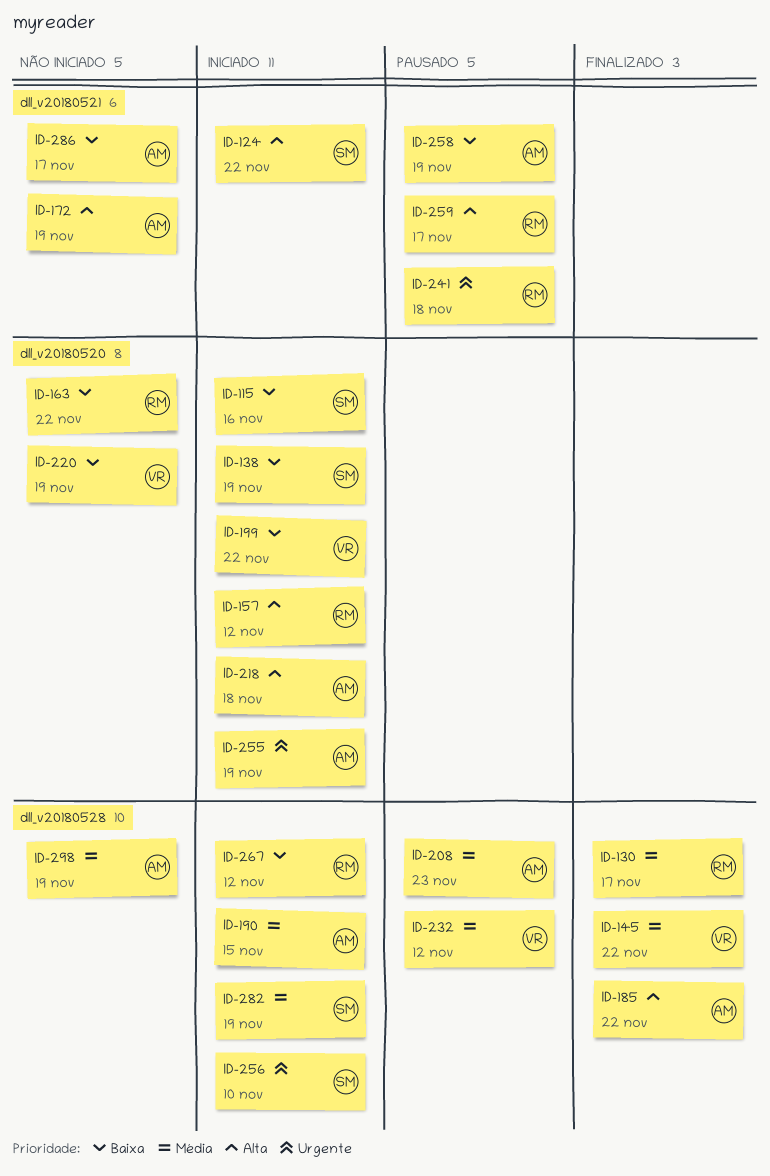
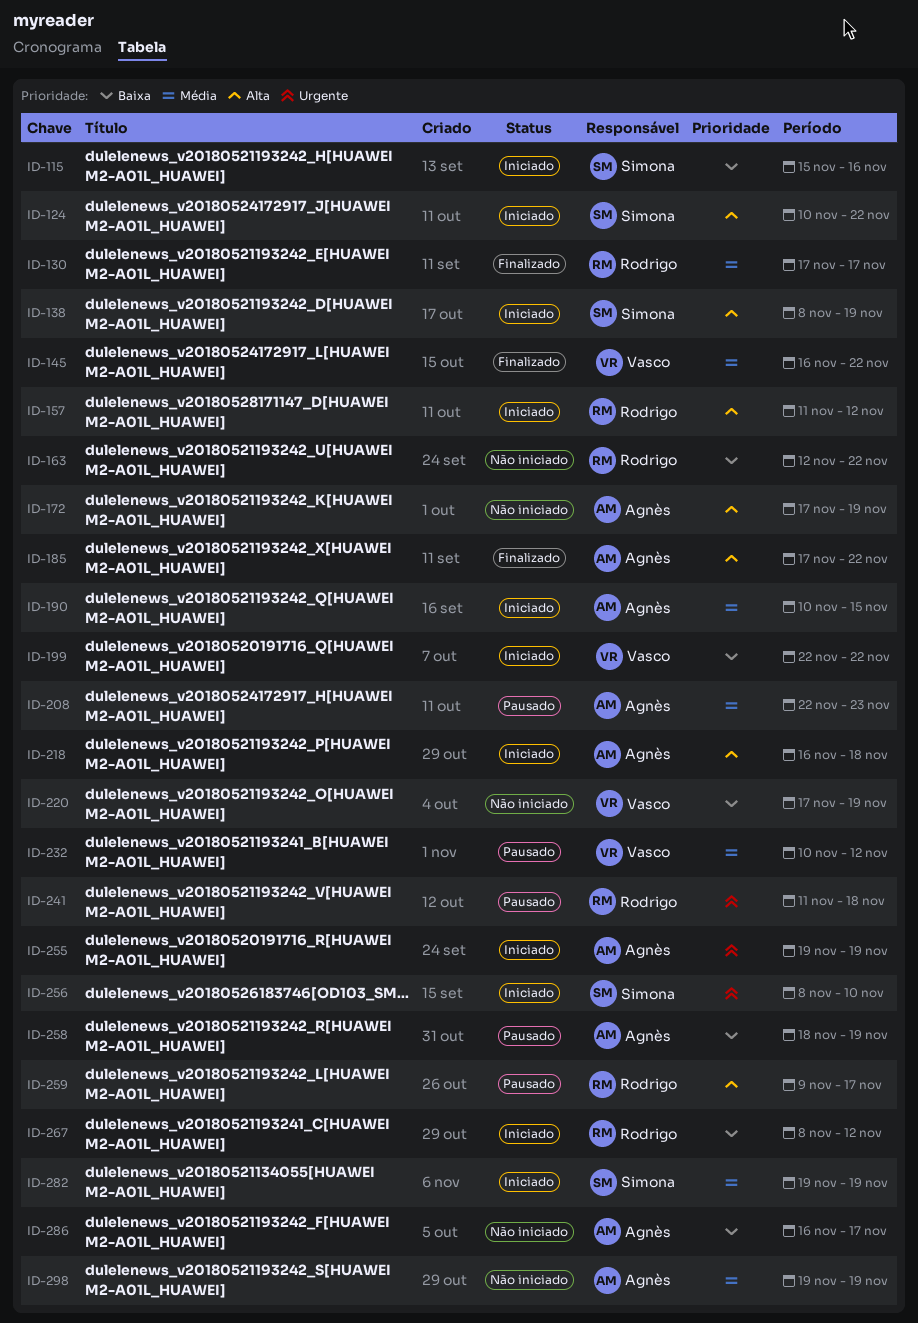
ID-138, priority: Baixa -> Alta

